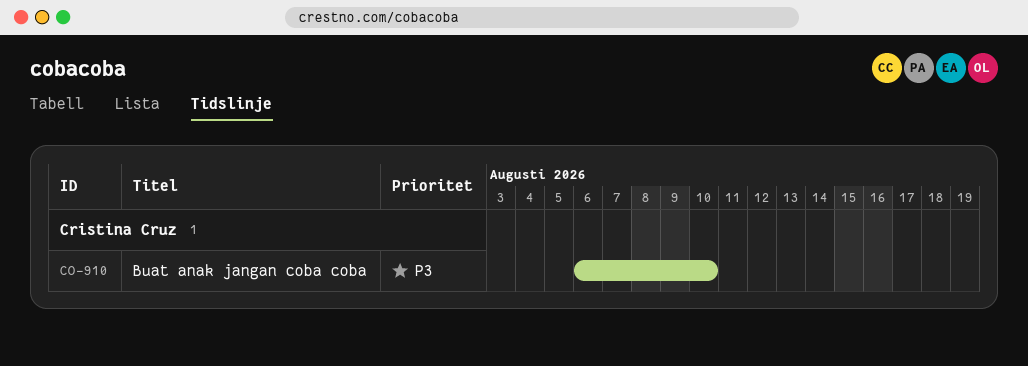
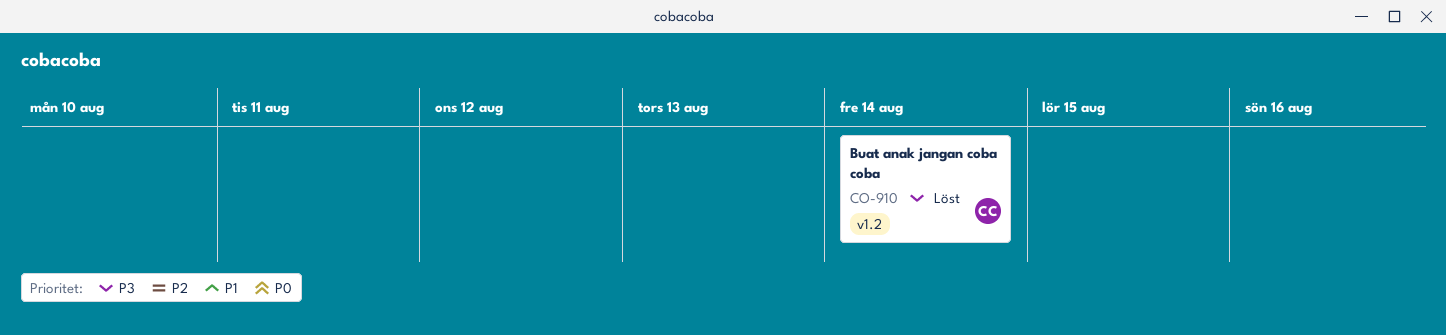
CO-910, due: Aug 10 -> Aug 14

